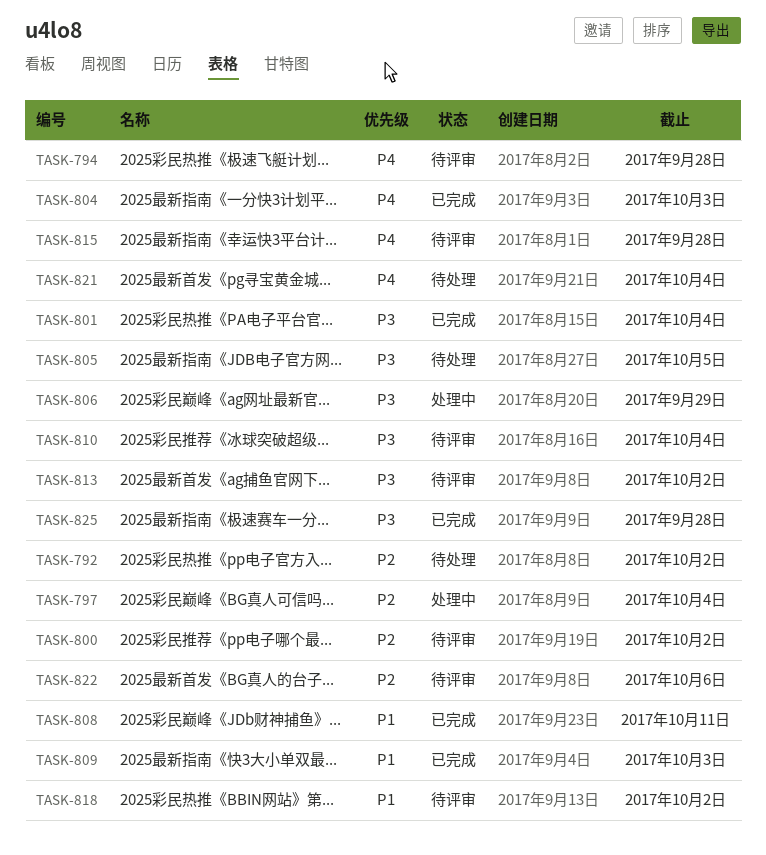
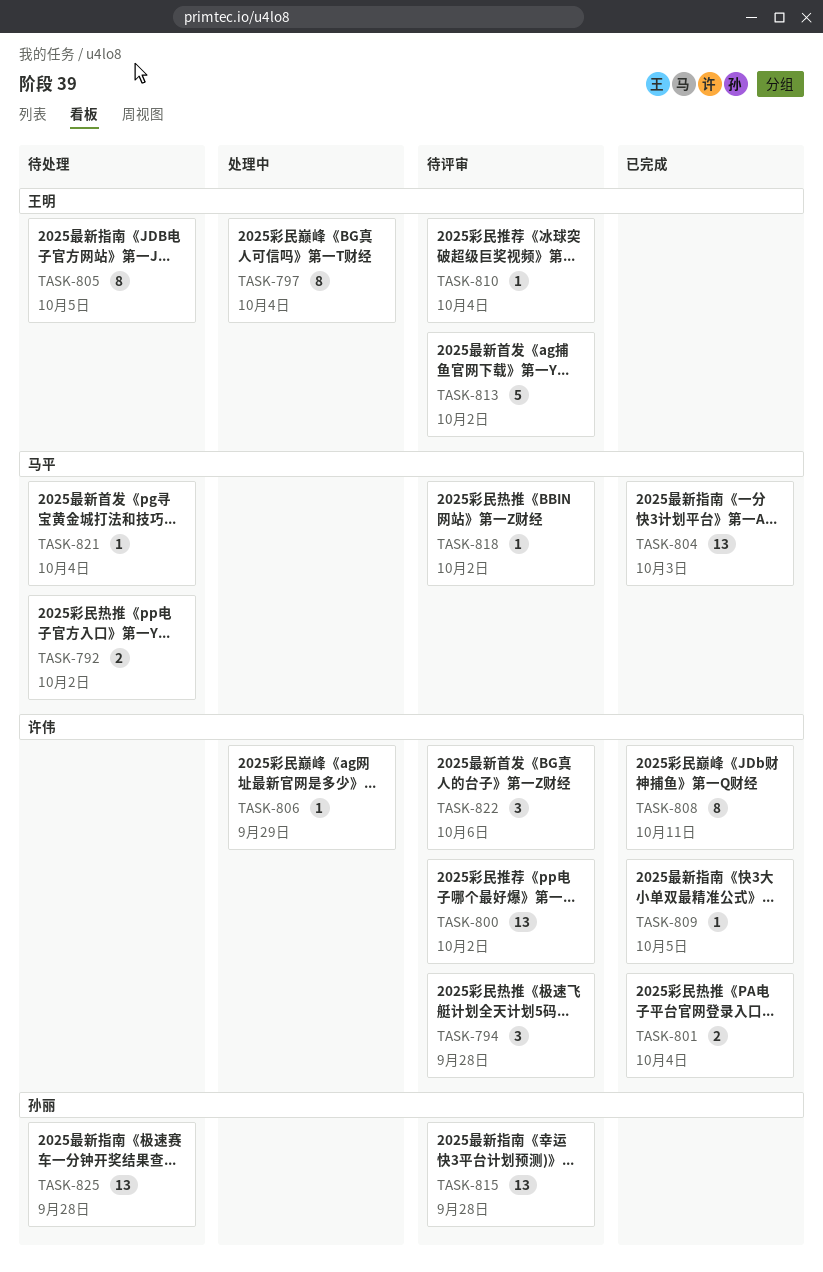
TASK-809, due: Oct 3 -> Oct 5
TASK-825, status: 已完成 -> 待处理

